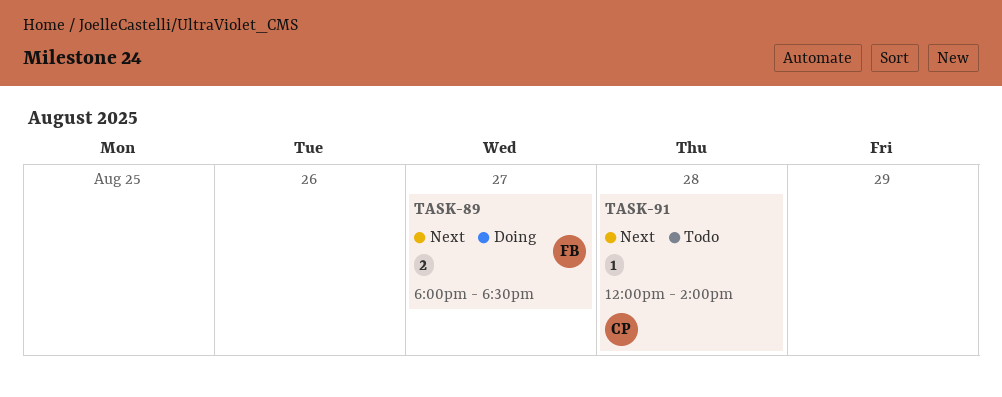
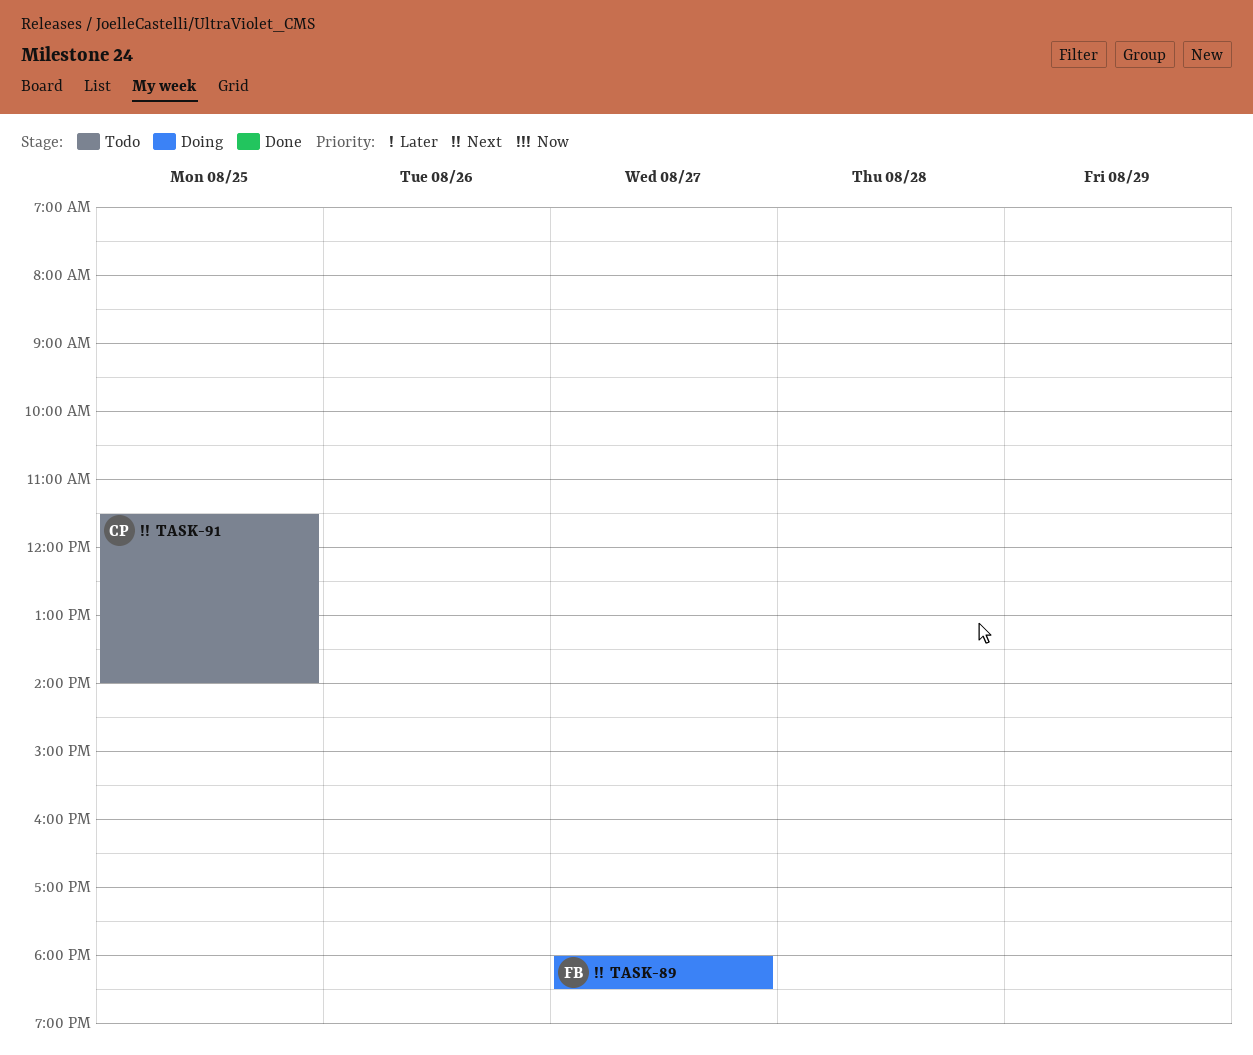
TASK-91, day: Aug 28 -> Aug 25
TASK-91, begins: 12:00 -> 11:30

